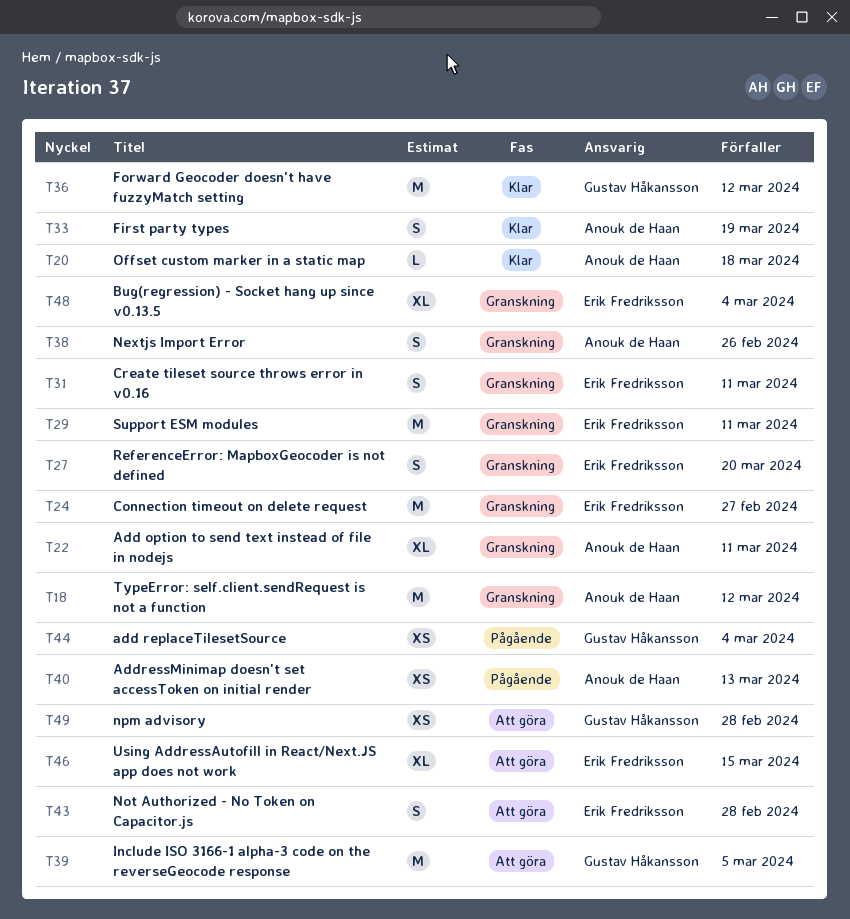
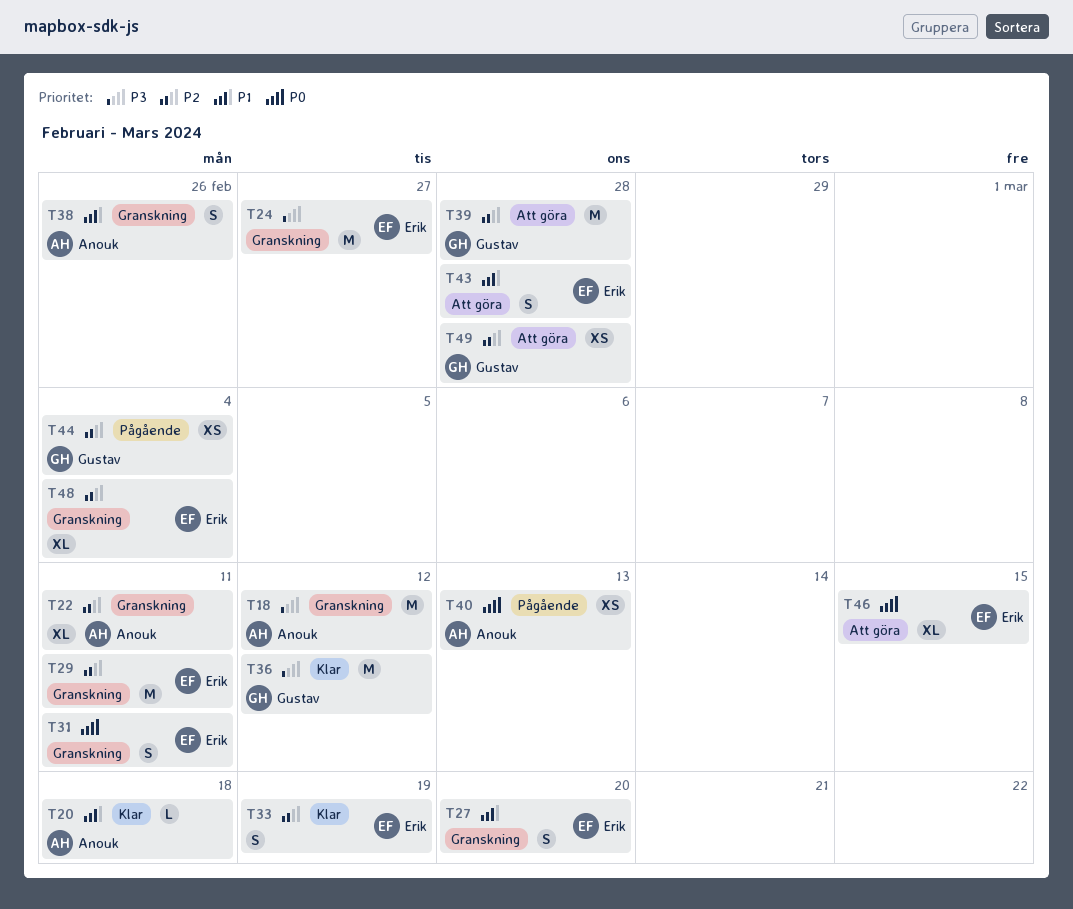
T33, owner: Anouk de Haan -> Erik Fredriksson
T39, due: Mar 5 -> Feb 28

